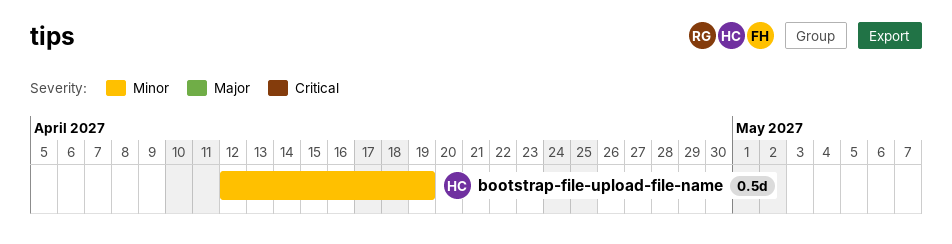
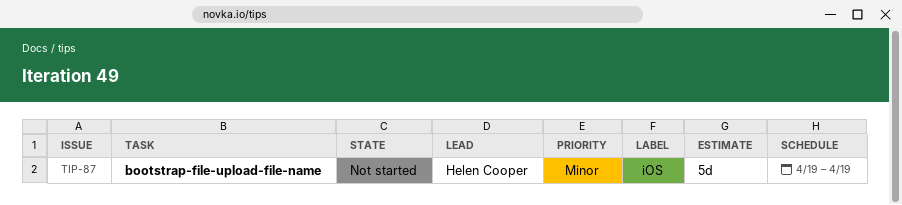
bootstrap-file-upload-file-name, estimate: 0.5d -> 5d
bootstrap-file-upload-file-name, start: Apr 12 -> Apr 19

